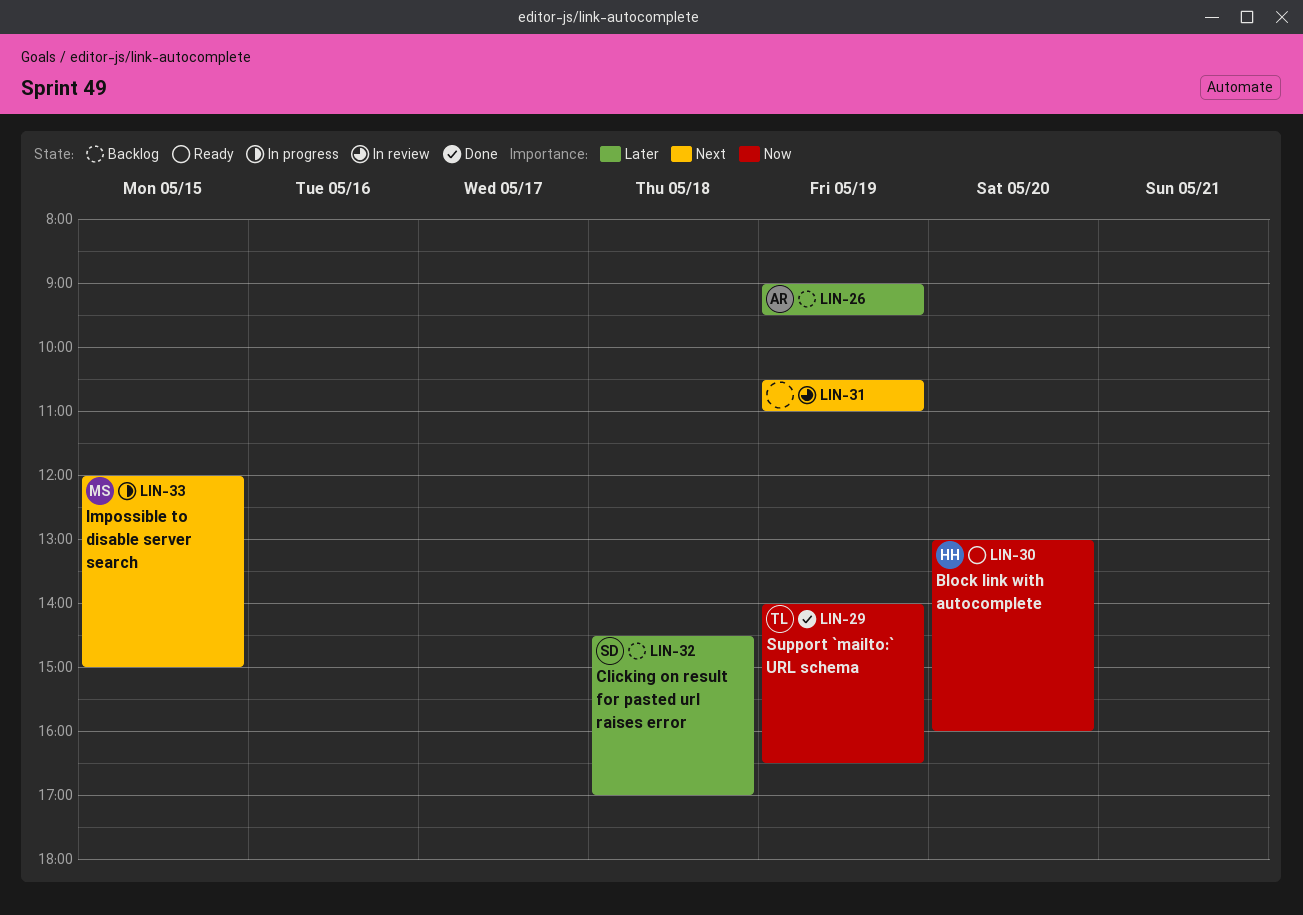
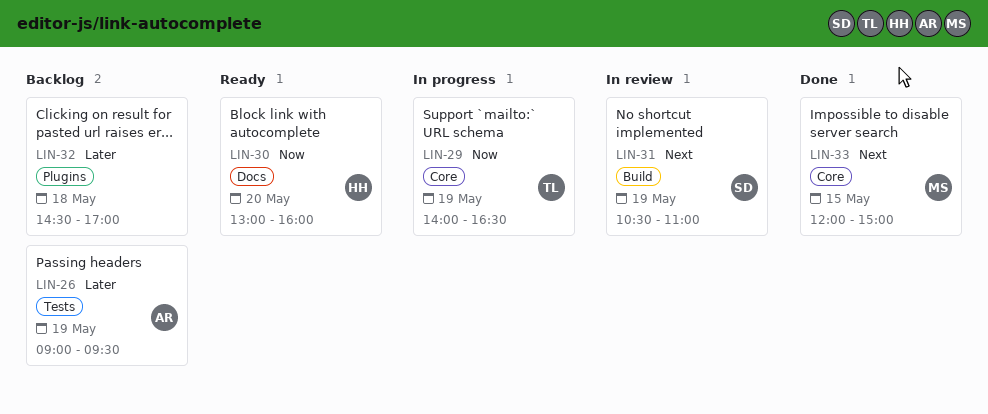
LIN-29, status: Done -> In progress
LIN-31, owner: none -> SD
LIN-32, owner: SD -> none
LIN-33, status: In progress -> Done

